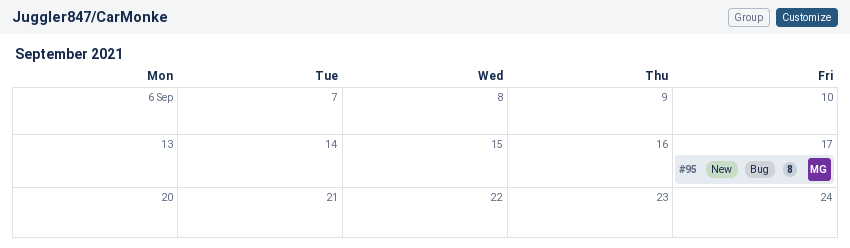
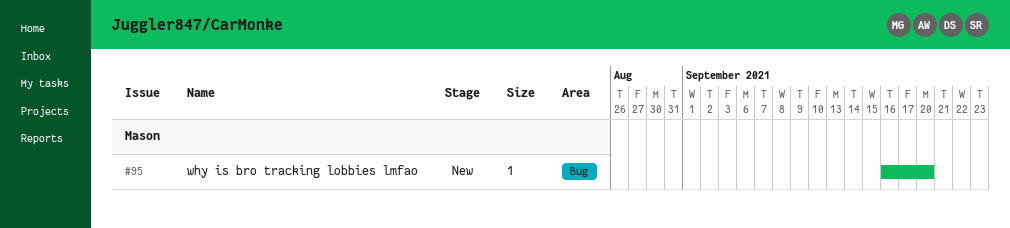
#95, estimate: 8 -> 1
#95, due: Sep 17 -> Sep 20

